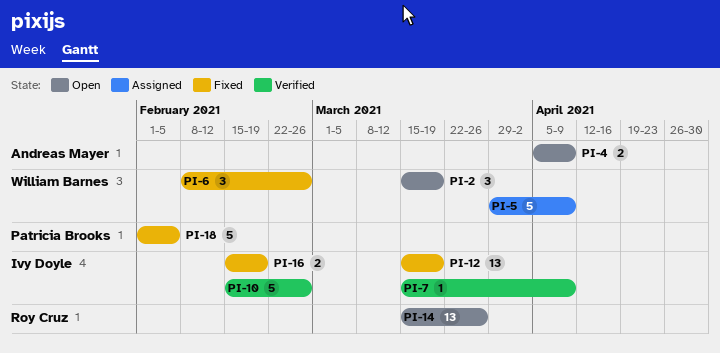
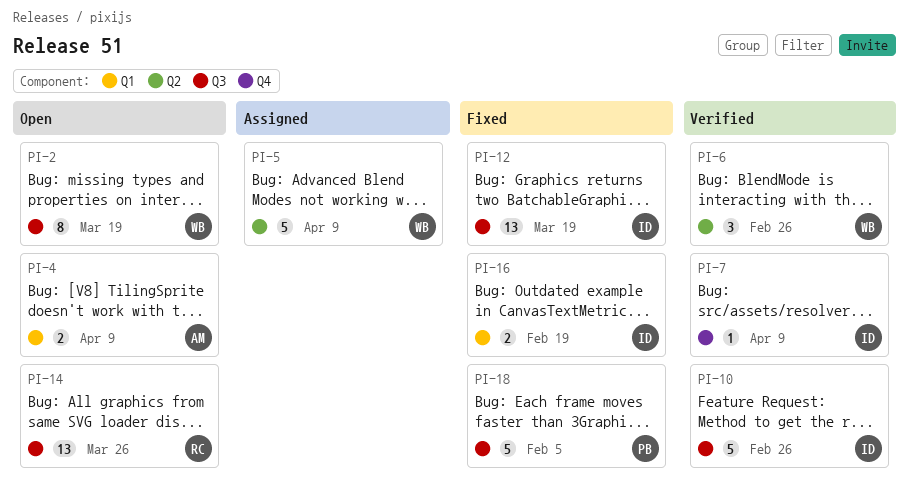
PI-2, estimate: 3 -> 8
PI-6, status: Fixed -> Verified

